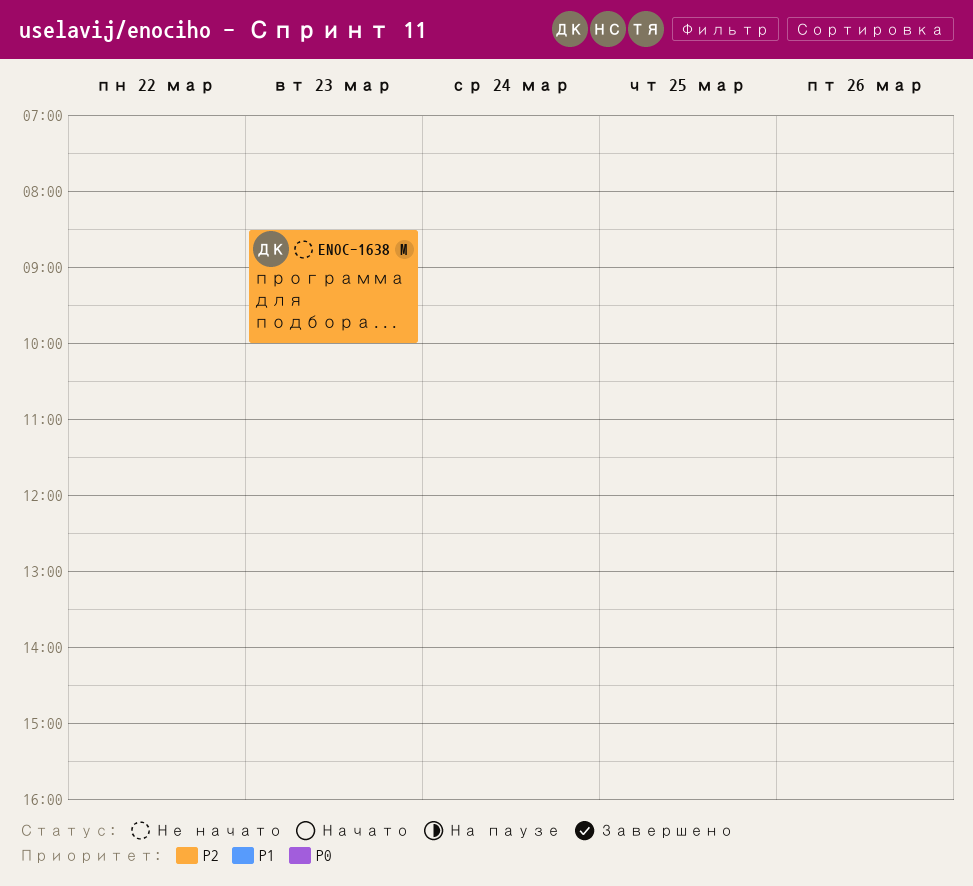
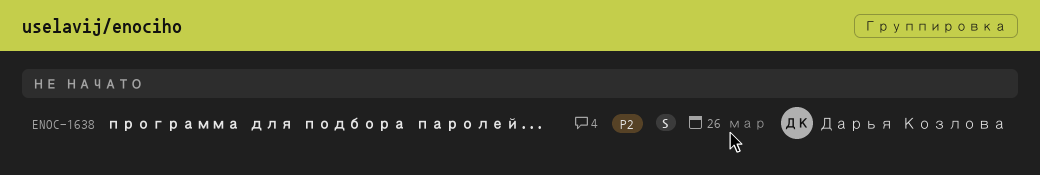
ENOC-1638, estimate: M -> S
ENOC-1638, day: Mar 23 -> Mar 26

